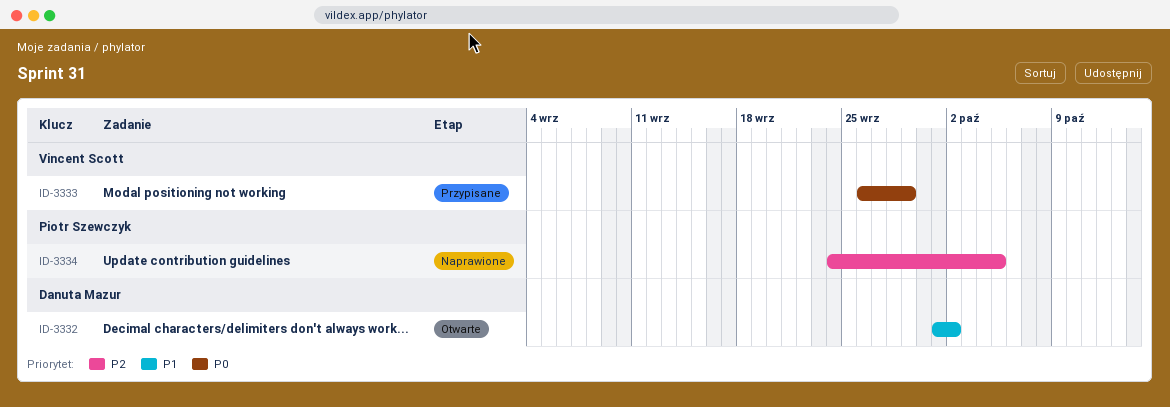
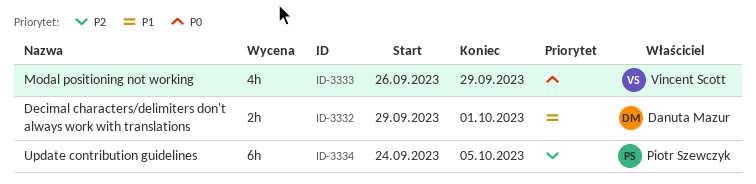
ID-3332, start: Oct 1 -> Sep 29
ID-3332, due: Oct 2 -> Oct 1

